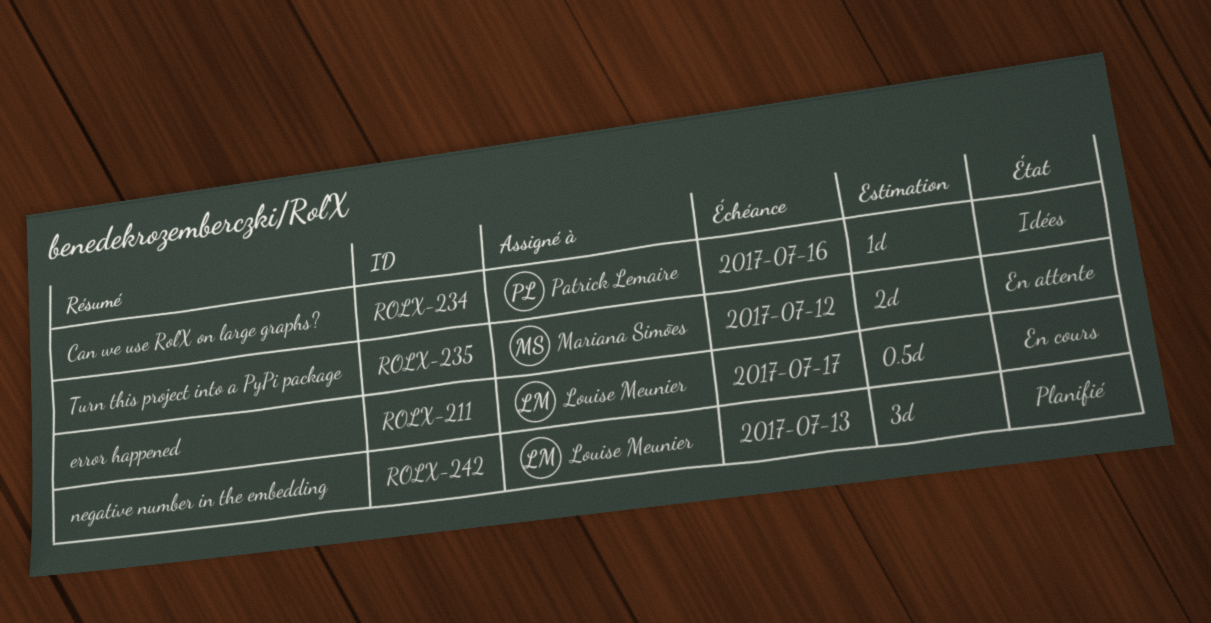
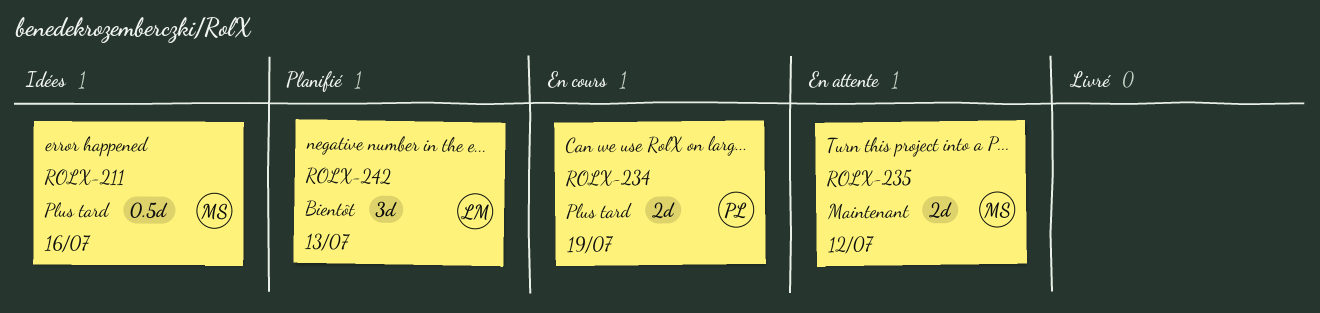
ROLX-211, status: En cours -> Idées
ROLX-211, owner: Louise Meunier -> Mariana Simões
ROLX-211, due: Jul 17 -> Jul 16
ROLX-234, status: Idées -> En cours
ROLX-234, estimate: 1d -> 2d
ROLX-234, due: Jul 16 -> Jul 19

